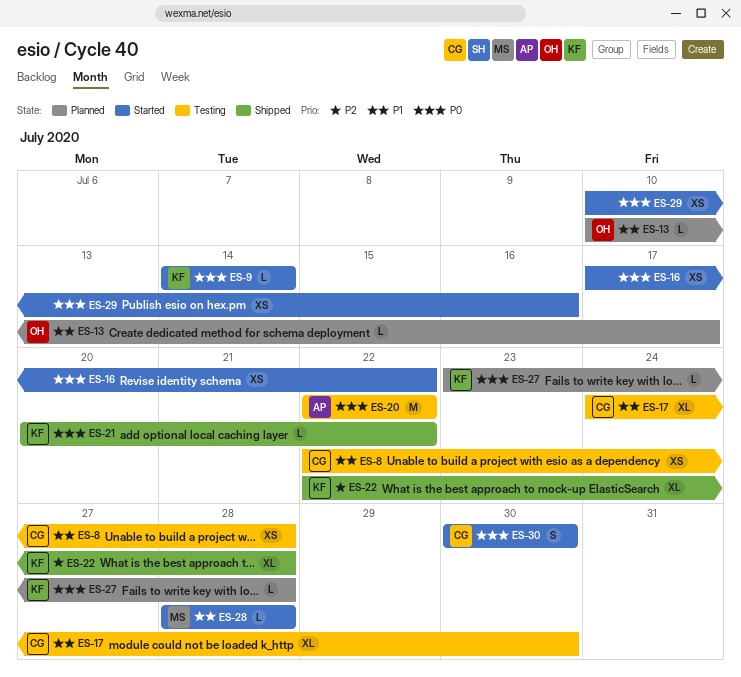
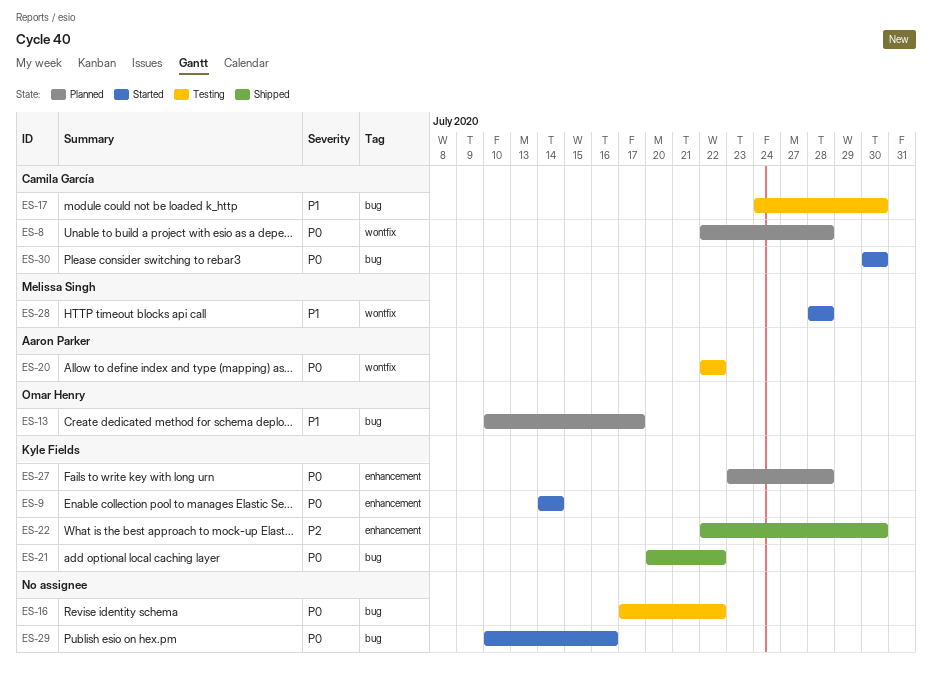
ES-8, status: Testing -> Planned
ES-8, priority: P1 -> P0
ES-16, status: Started -> Testing
ES-22, due: Jul 28 -> Jul 30

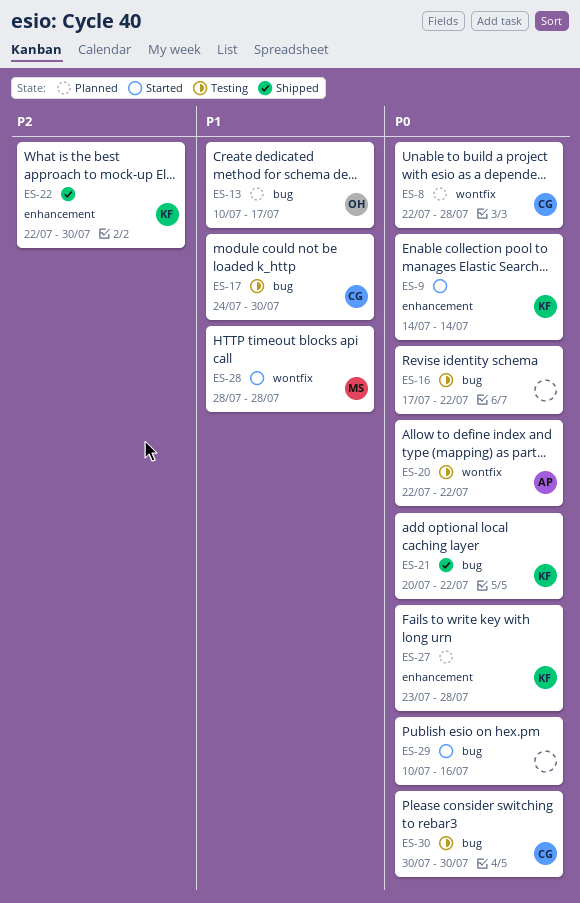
ES-30, status: Started -> Testing

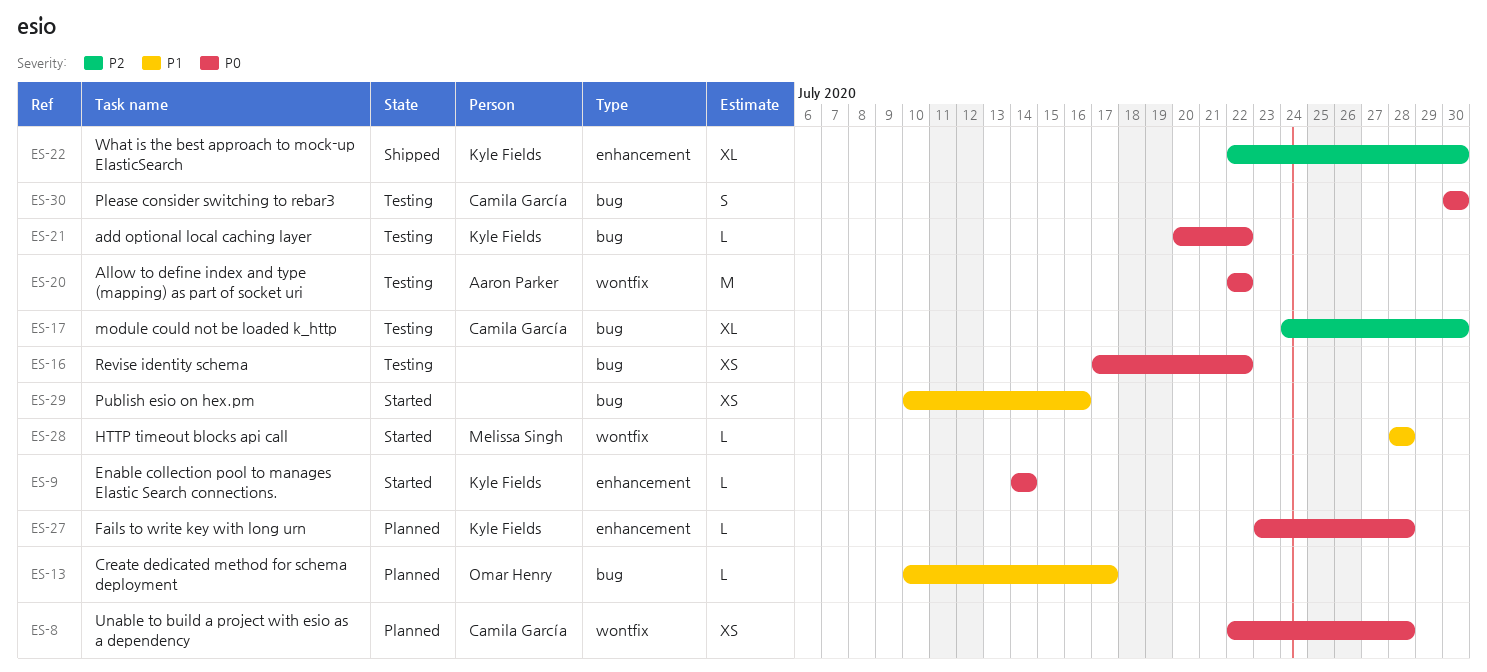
ES-17, priority: P1 -> P2
ES-21, status: Shipped -> Testing
ES-29, priority: P0 -> P1

